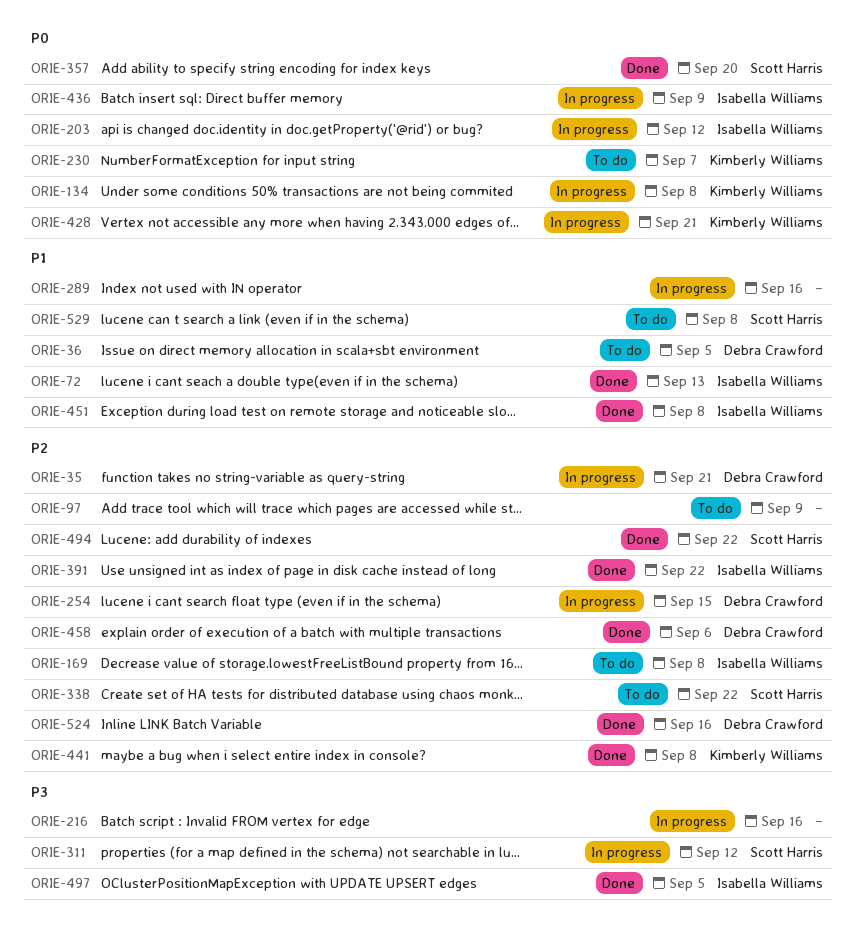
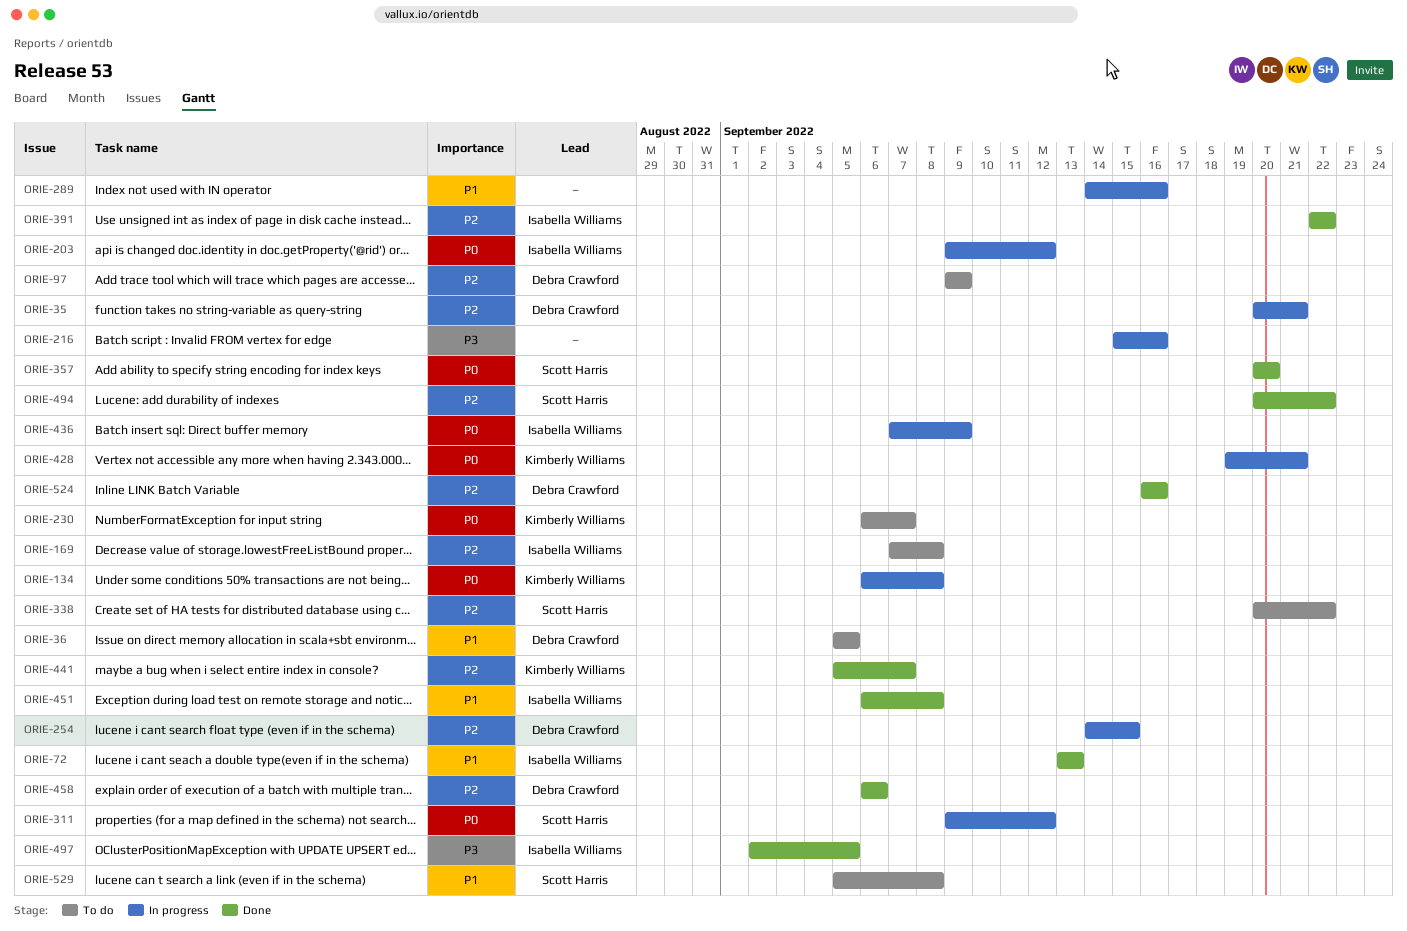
ORIE-97, owner: none -> Debra Crawford
ORIE-311, priority: P3 -> P0
ORIE-441, due: Sep 8 -> Sep 7

